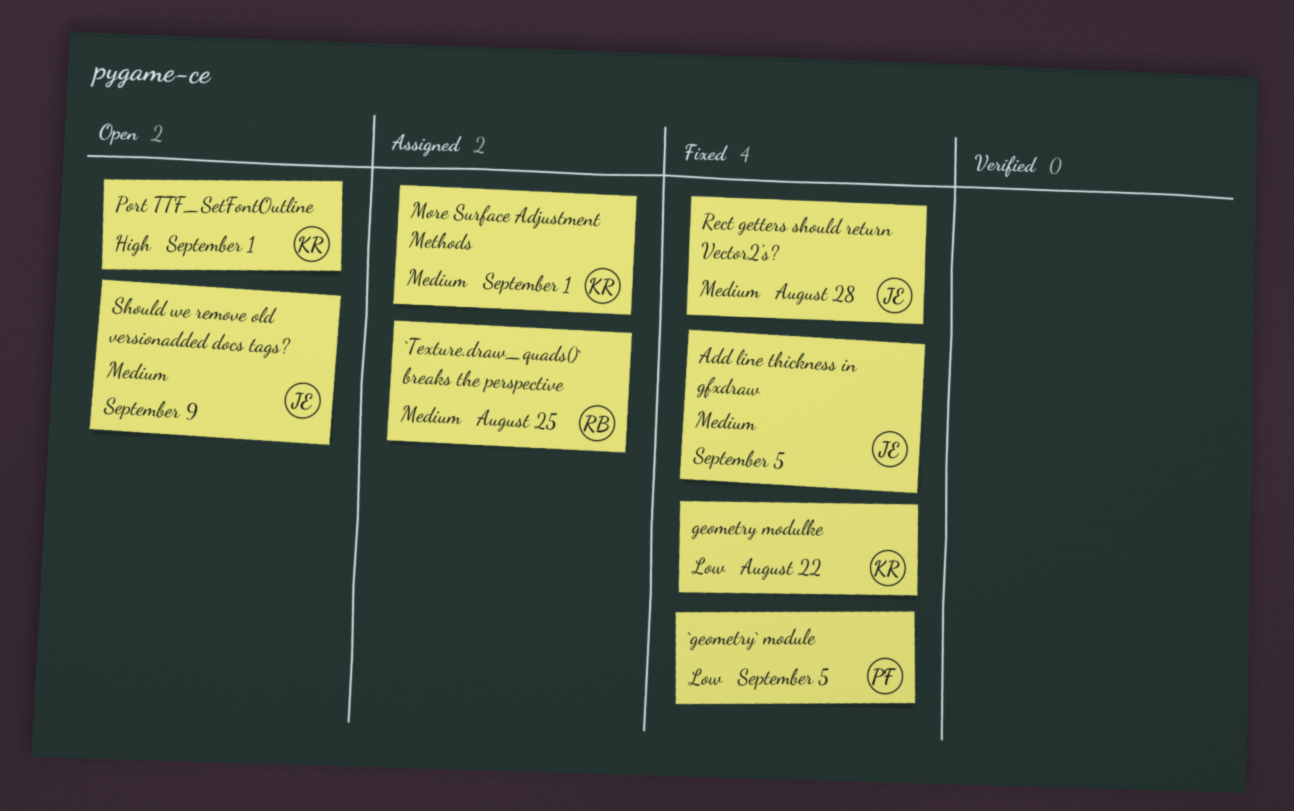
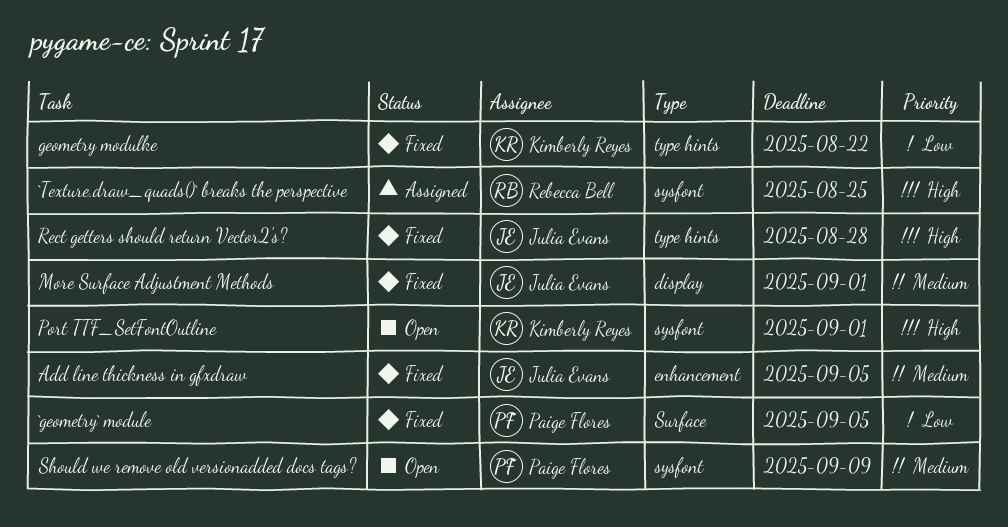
`Texture.draw_quads()` breaks the perspective, priority: Medium -> High
More Surface Adjustment Methods, status: Assigned -> Fixed
More Surface Adjustment Methods, owner: Kimberly Reyes -> Julia Evans
Rect getters should return Vector2's?, priority: Medium -> High
Should we remove old versionadded docs tags?, owner: Julia Evans -> Paige Flores

